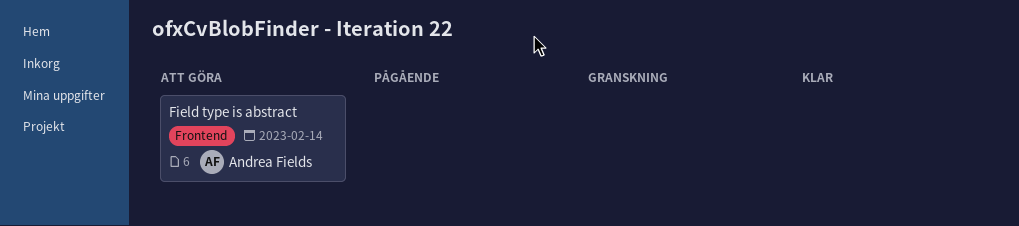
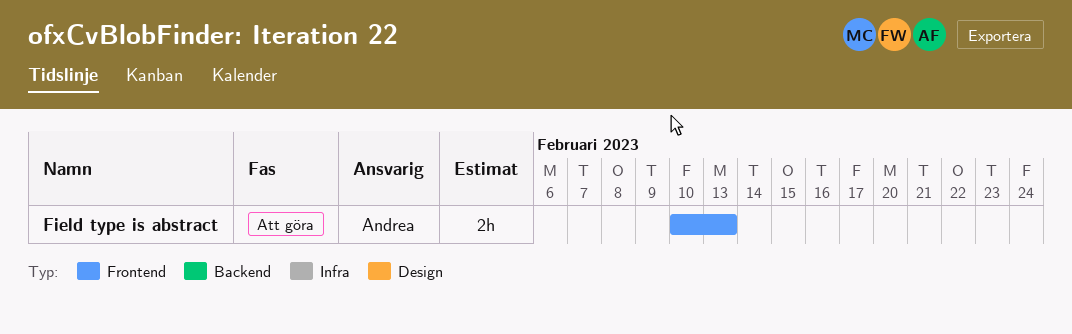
Field type is abstract, due: Feb 14 -> Feb 13

